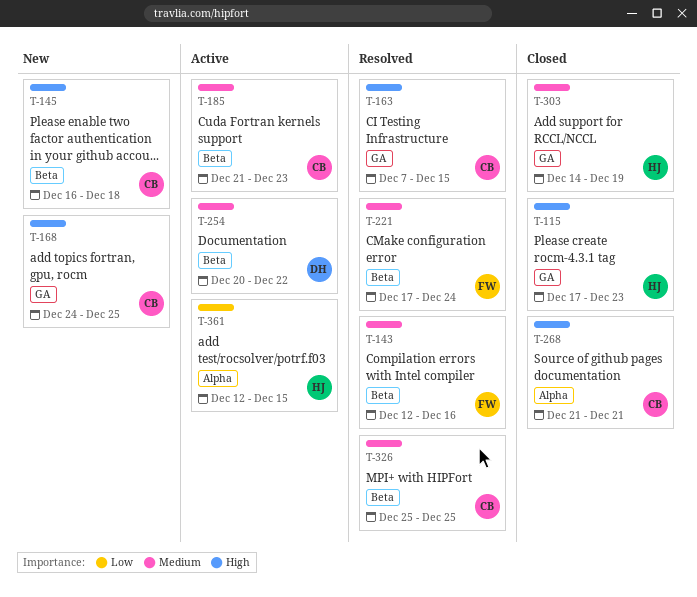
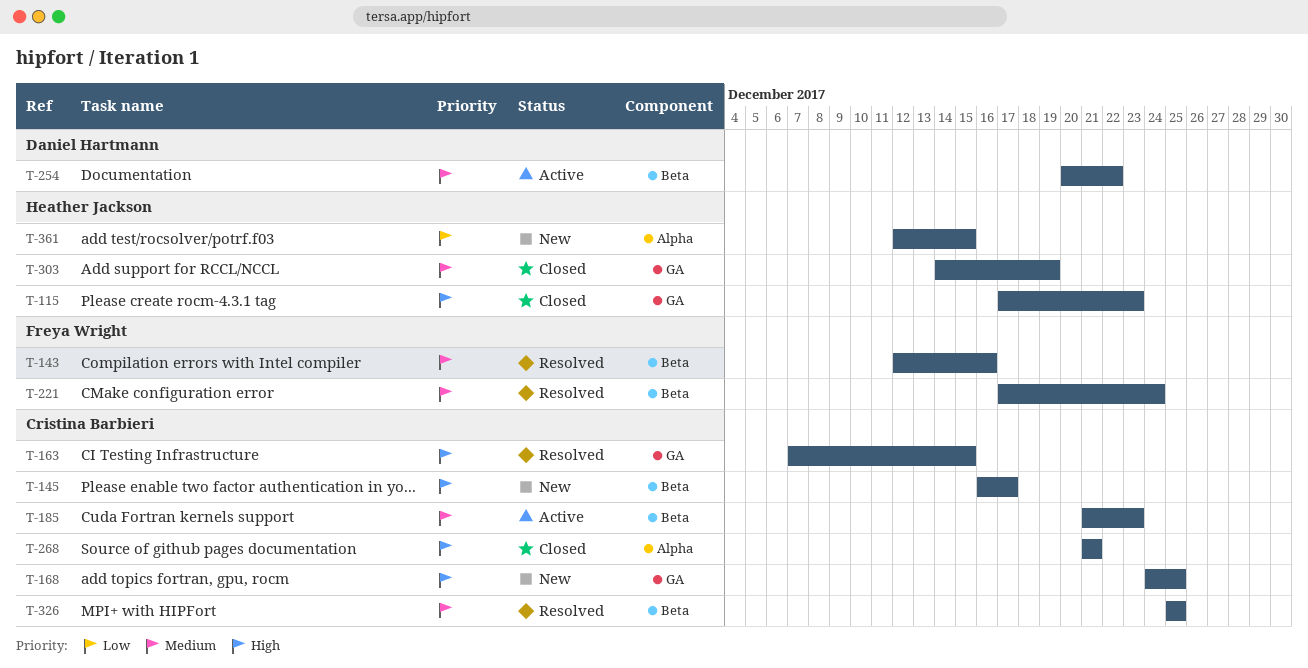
T-145, due: Dec 18 -> Dec 17
T-361, status: Active -> New

